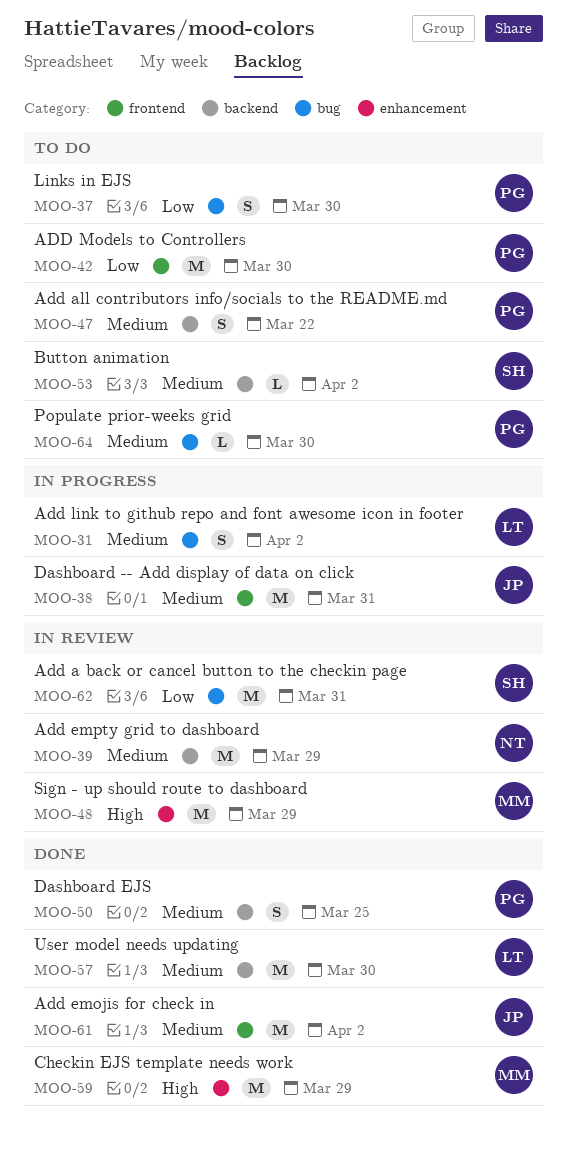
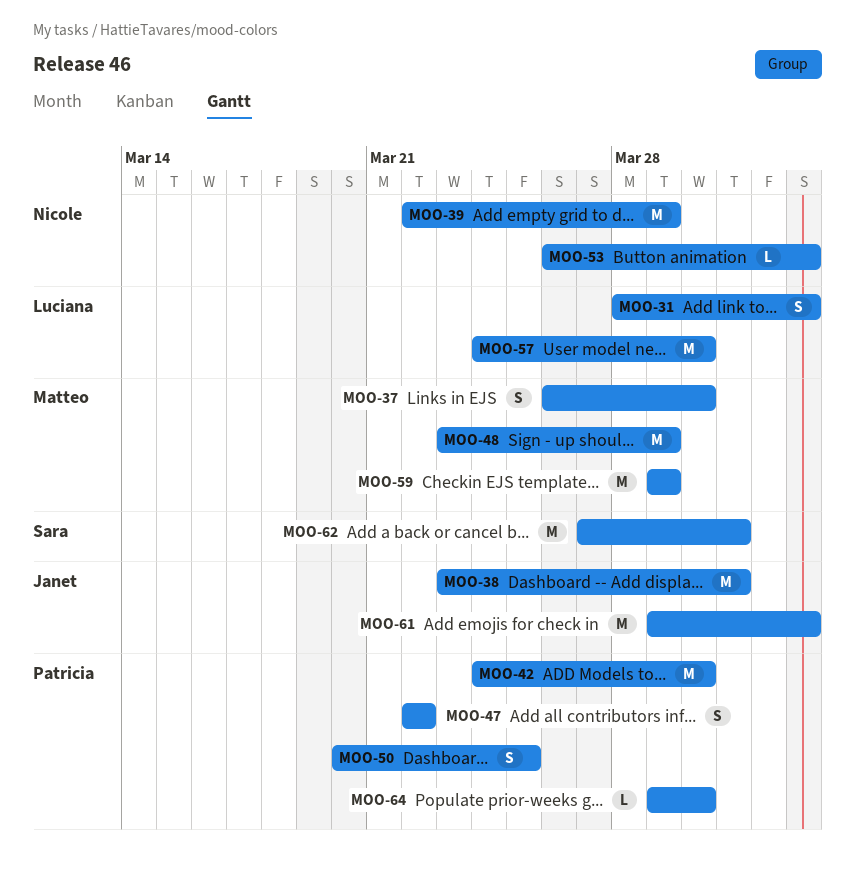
MOO-37, owner: Patricia -> Matteo
MOO-53, owner: Sara -> Nicole

